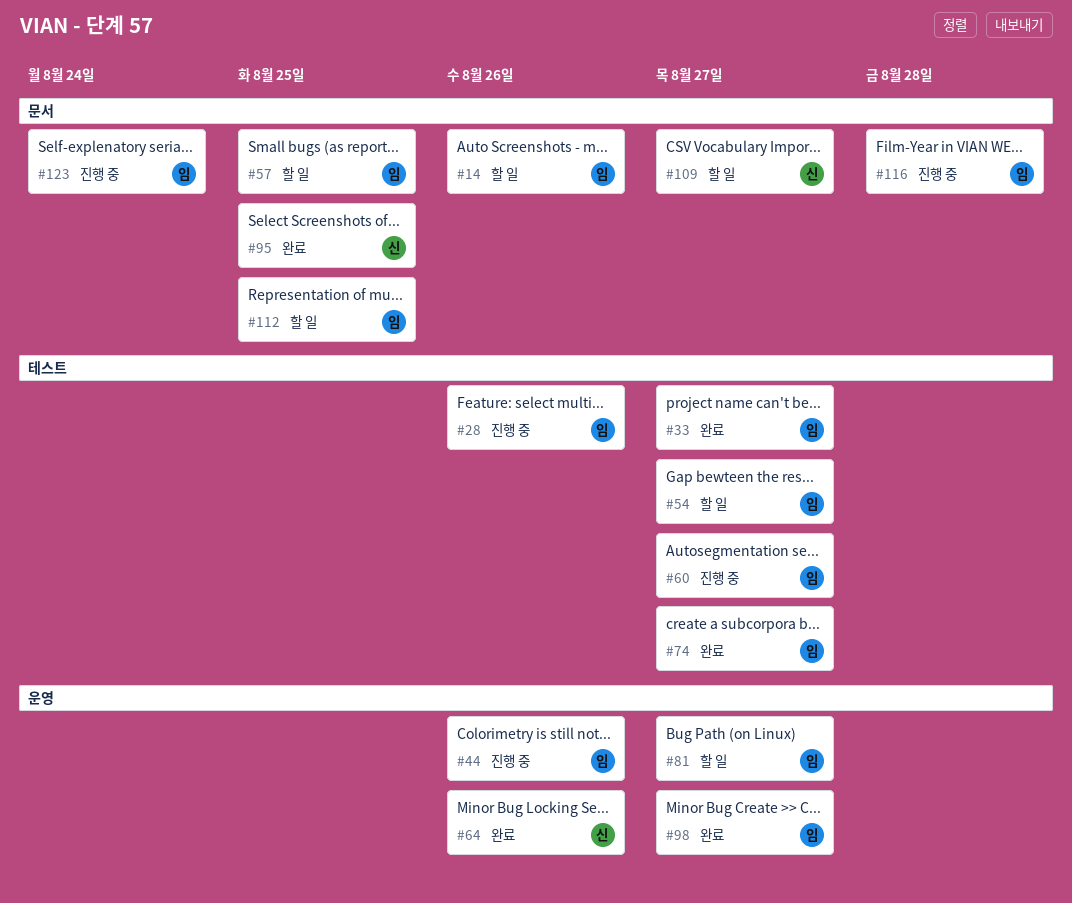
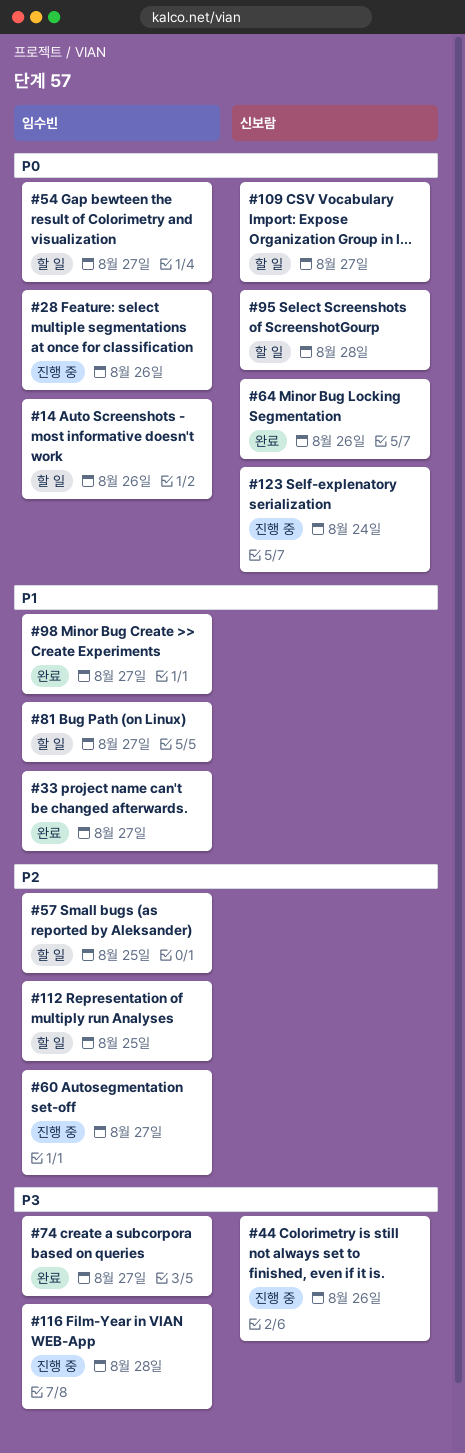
#44, owner: 임수빈 -> 신보람
#95, status: 완료 -> 할 일
#95, due: Aug 25 -> Aug 28
#123, owner: 임수빈 -> 신보람

